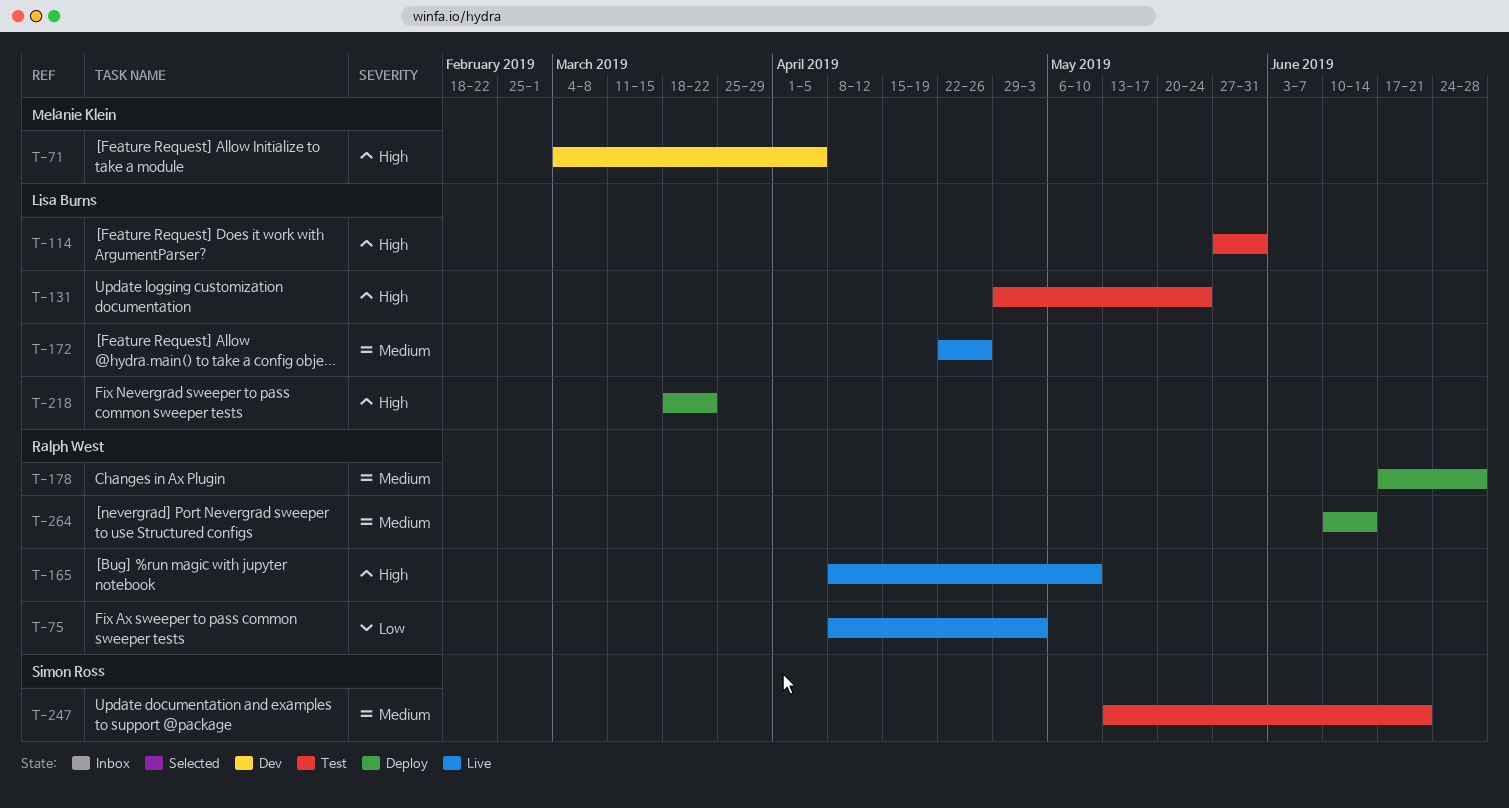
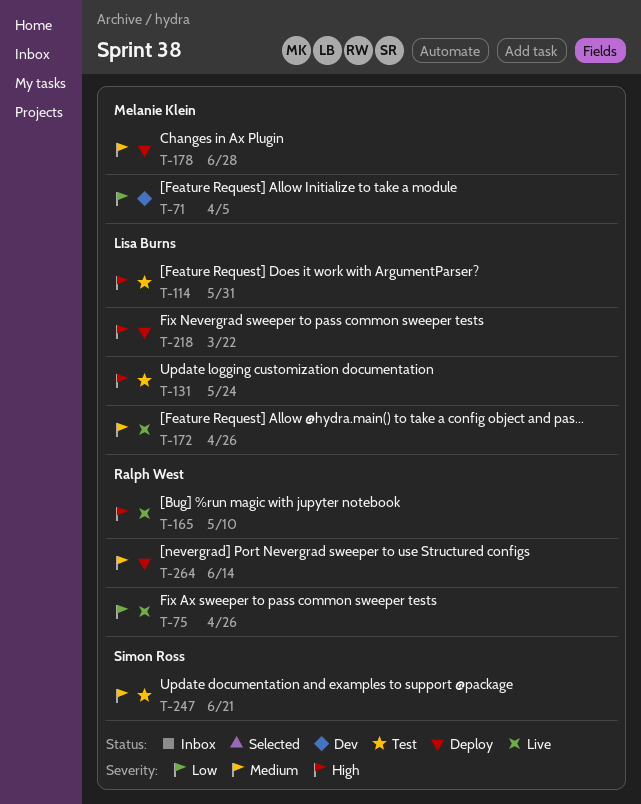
T-71, priority: High -> Low
T-75, due: May 3 -> Apr 26
T-178, owner: Ralph West -> Melanie Klein

